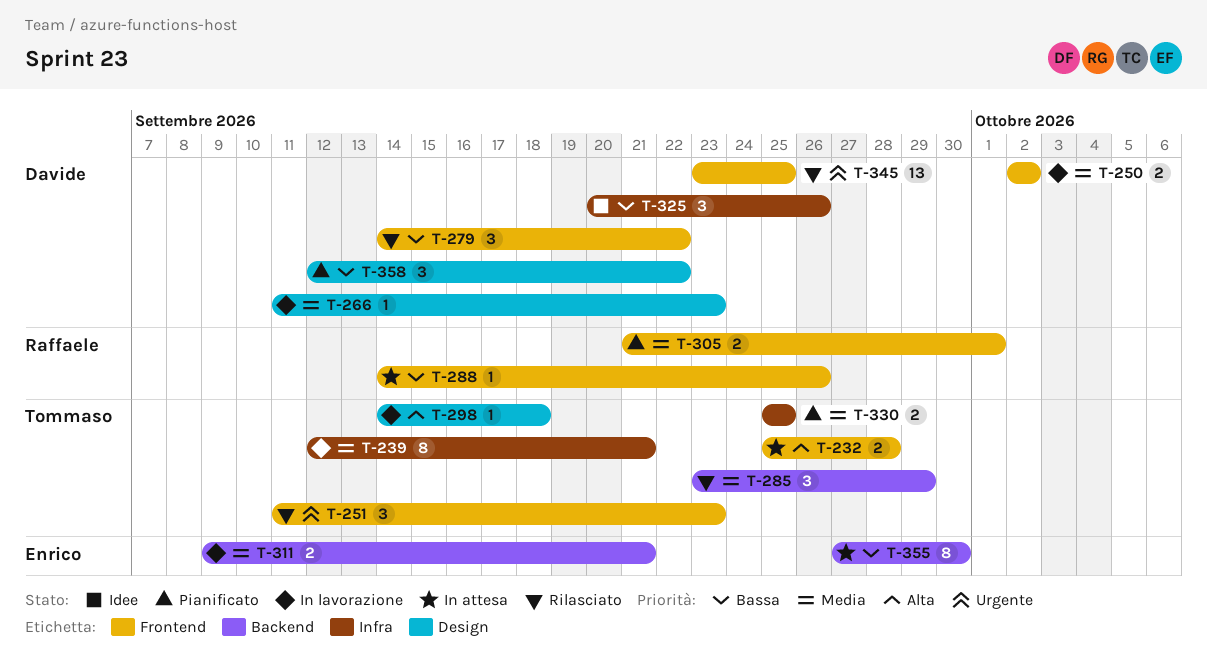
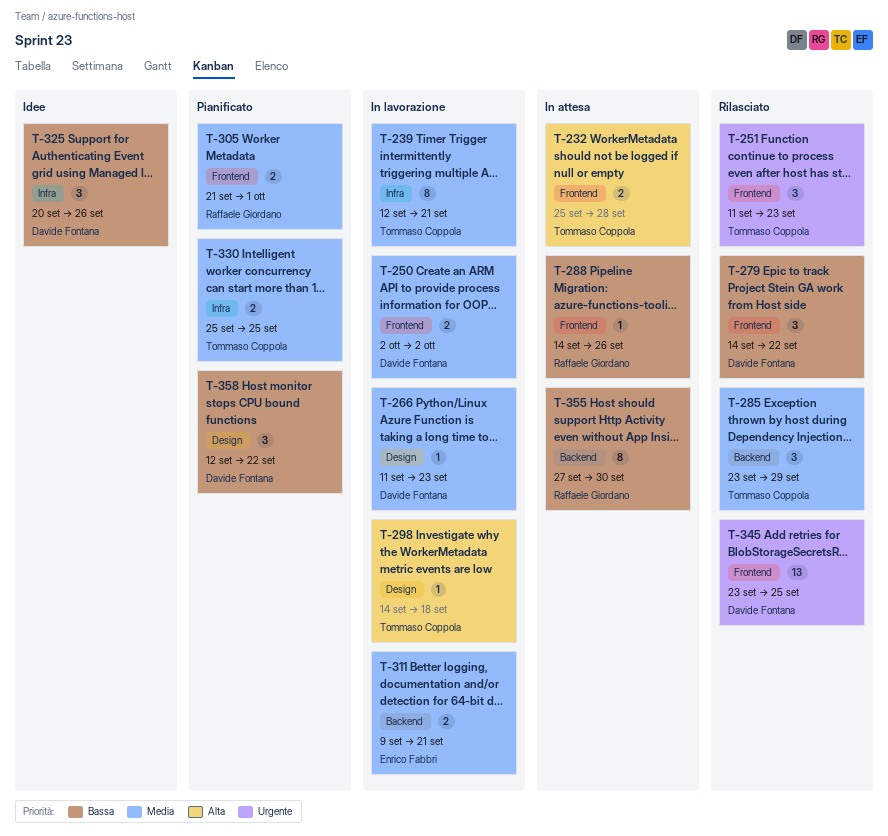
T-355, owner: Enrico Fabbri -> Raffaele Giordano

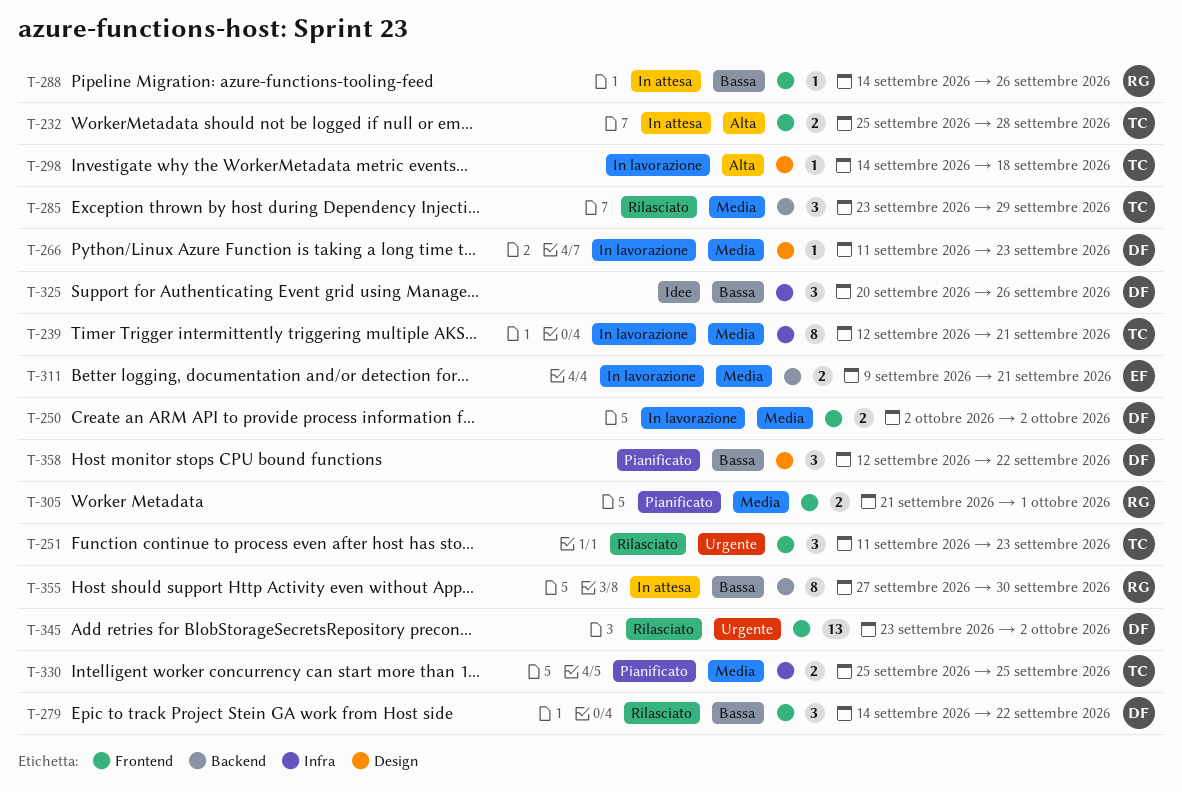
T-345, due: Sep 25 -> Oct 2

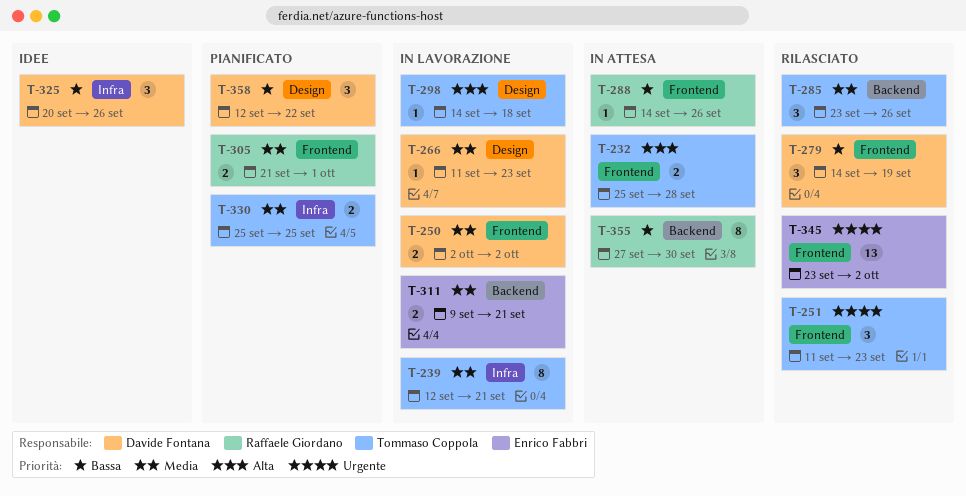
T-279, due: Sep 22 -> Sep 19
T-285, due: Sep 29 -> Sep 26
T-345, owner: Davide Fontana -> Enrico Fabbri

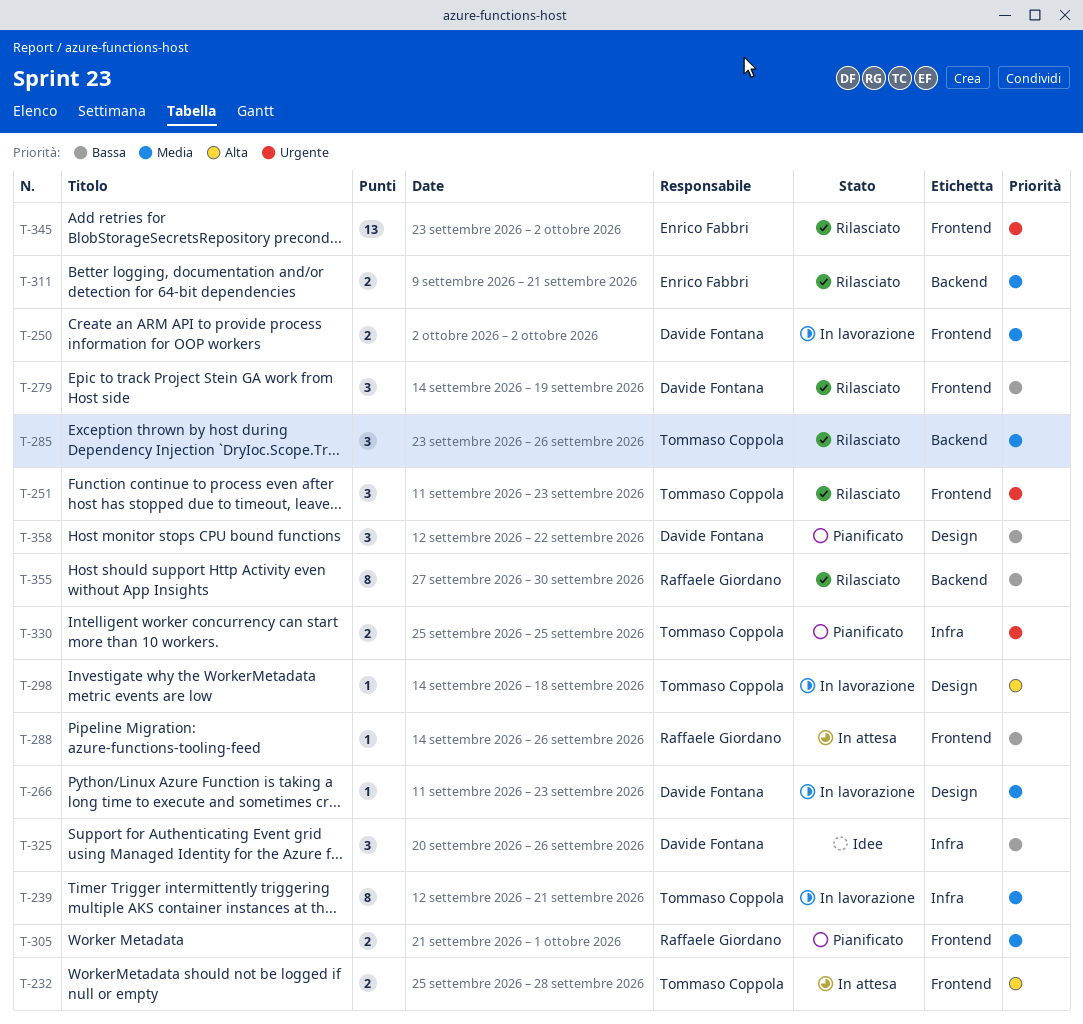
T-311, status: In lavorazione -> Rilasciato
T-330, priority: Media -> Urgente
T-355, status: In attesa -> Rilasciato

